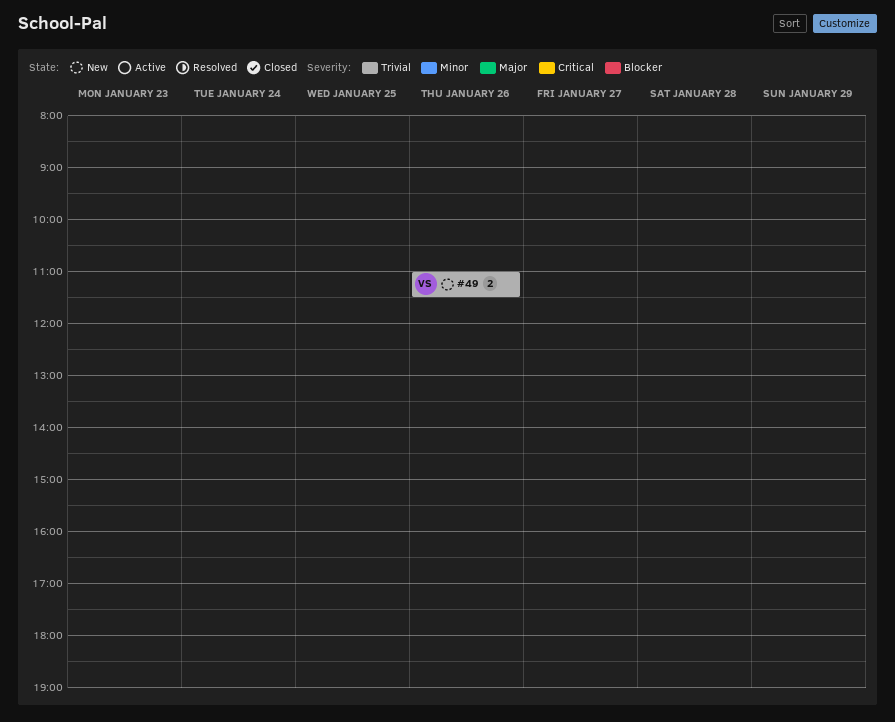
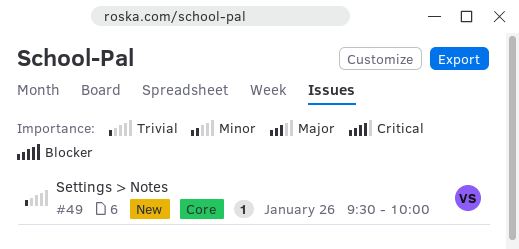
#49, estimate: 2 -> 1
#49, begins: 11:00 -> 09:30
#49, ends: 11:30 -> 10:00

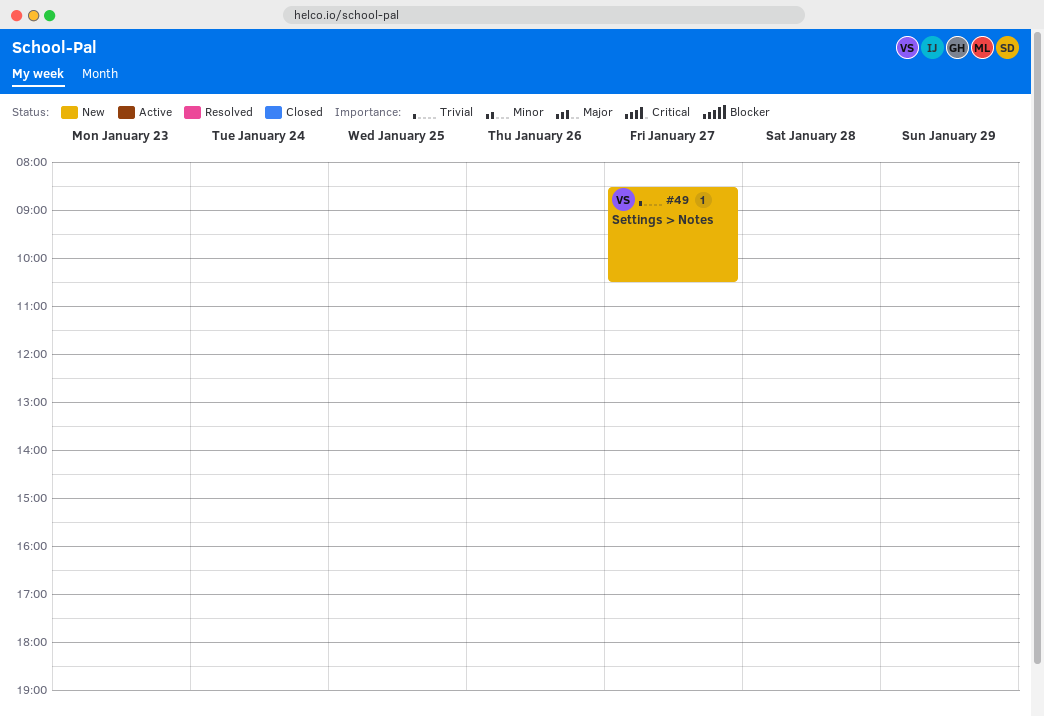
#49, day: Jan 26 -> Jan 27
#49, begins: 09:30 -> 08:30
#49, ends: 10:00 -> 10:30

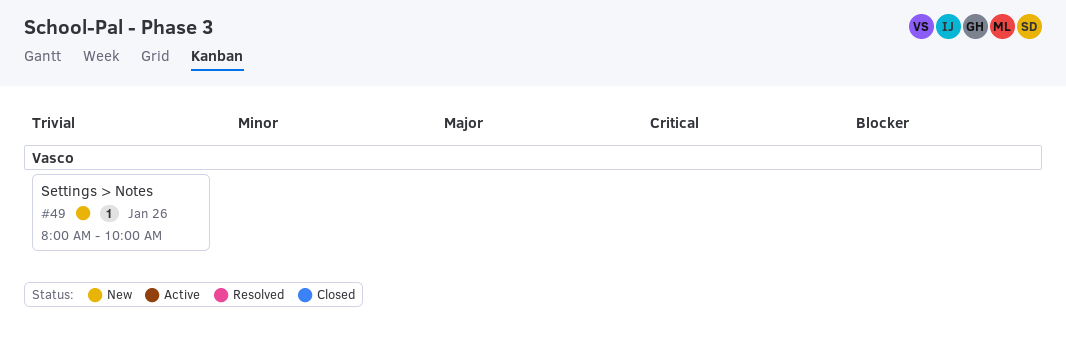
#49, day: Jan 27 -> Jan 26
#49, begins: 08:30 -> 08:00
#49, ends: 10:30 -> 10:00

